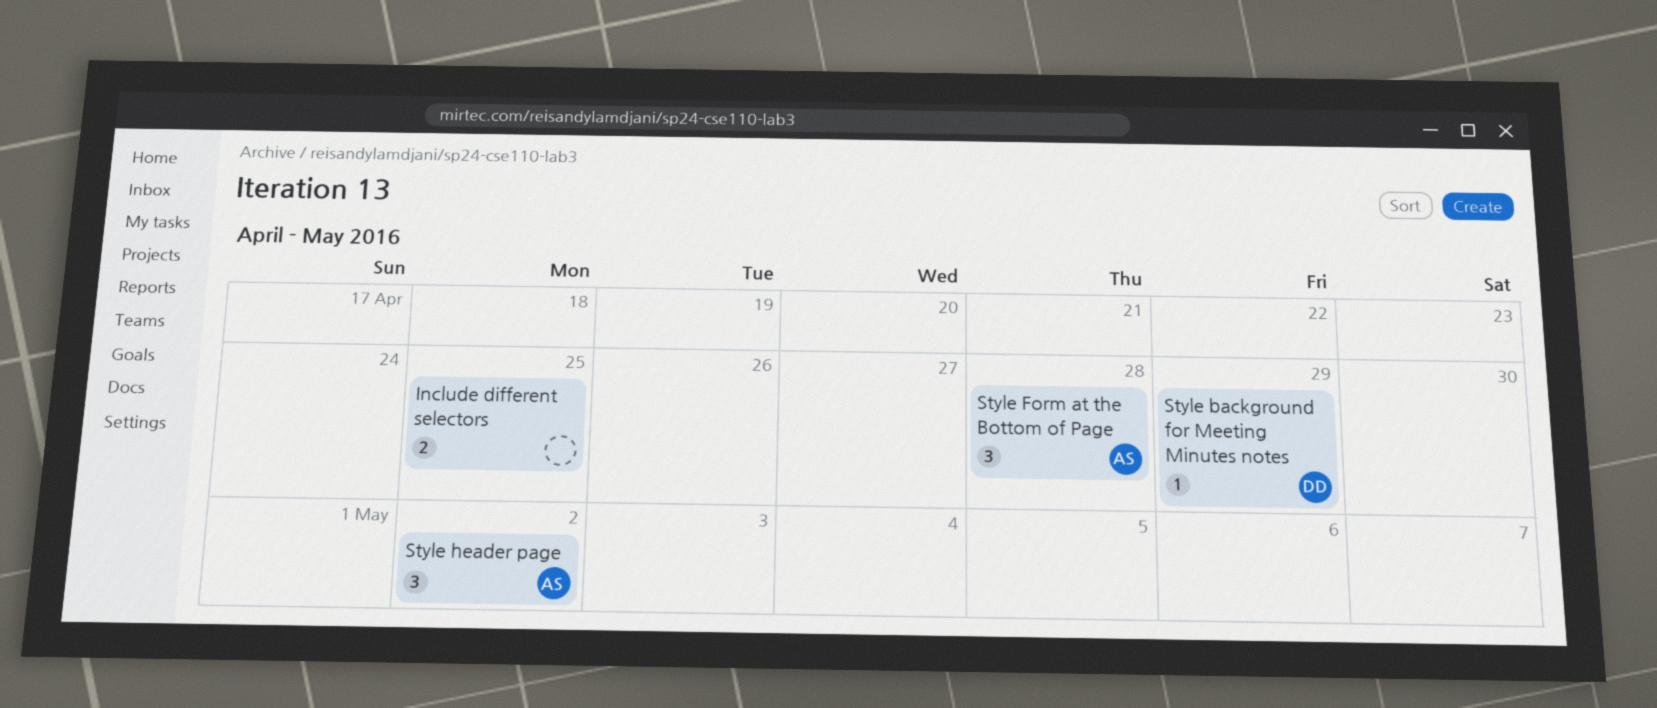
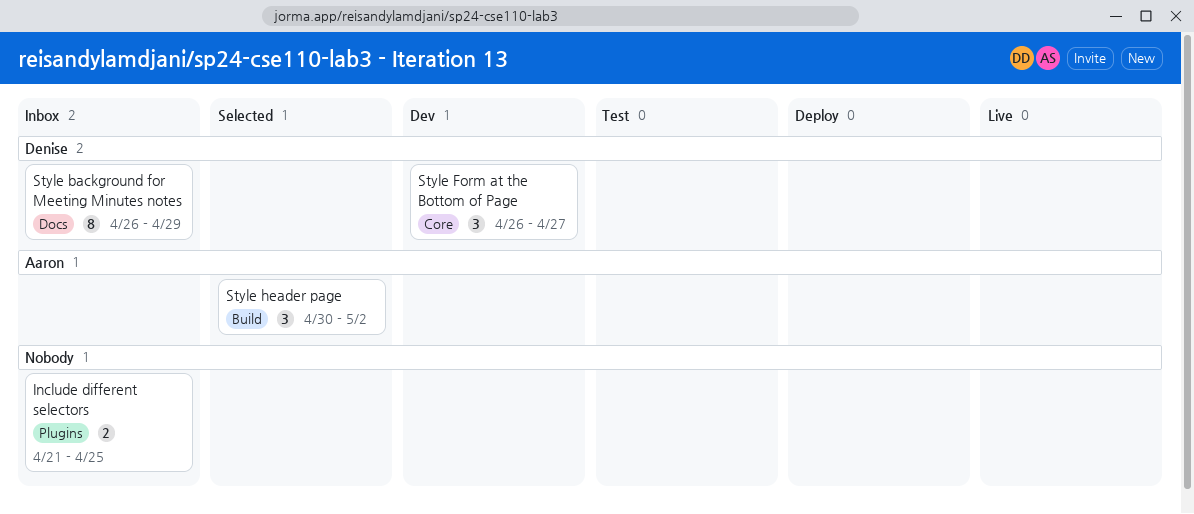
Style background for Meeting Minutes notes, estimate: 1 -> 8
Style Form at the Bottom of Page, owner: Aaron -> Denise
Style Form at the Bottom of Page, due: Apr 28 -> Apr 27

